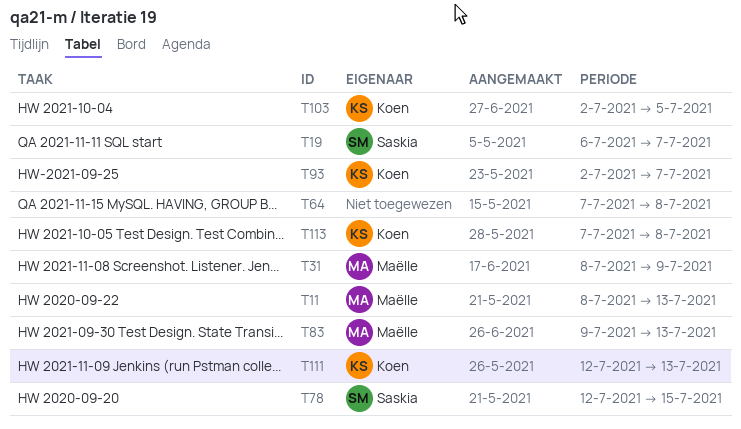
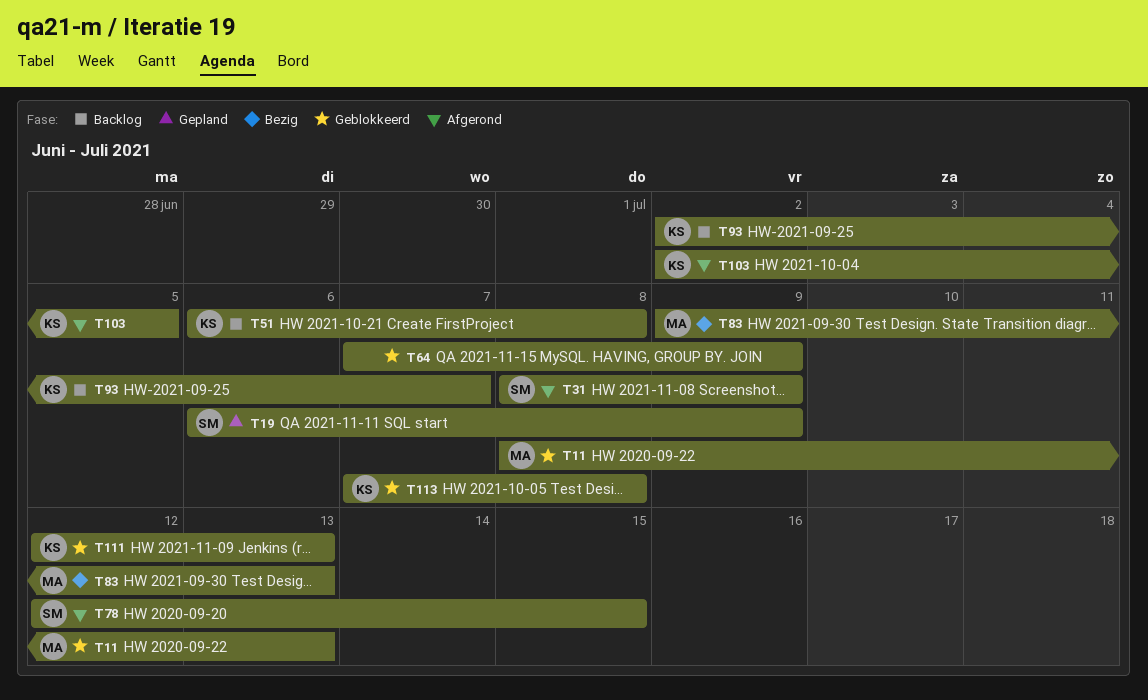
T19, due: Jul 7 -> Jul 9
T31, owner: Maëlle -> Saskia
T51: none -> present
T64, due: Jul 8 -> Jul 9

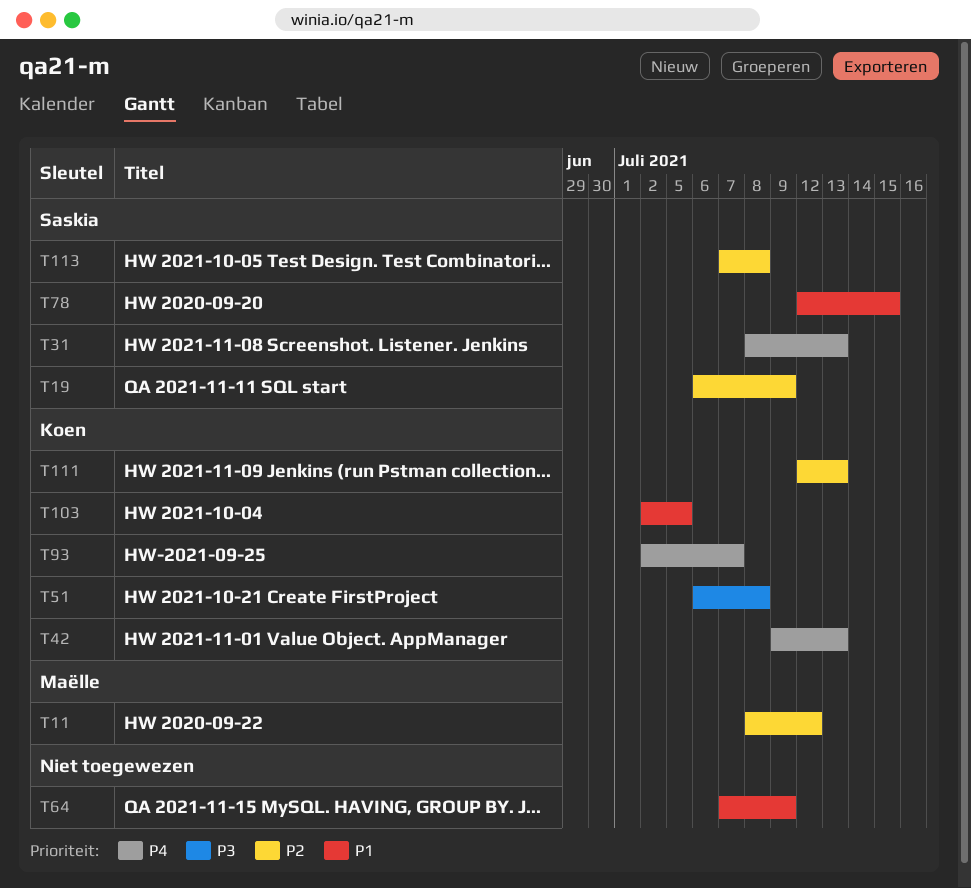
T11, due: Jul 13 -> Jul 12
T31, due: Jul 9 -> Jul 13
T42: none -> present
T83: present -> none
T113, owner: Koen -> Saskia

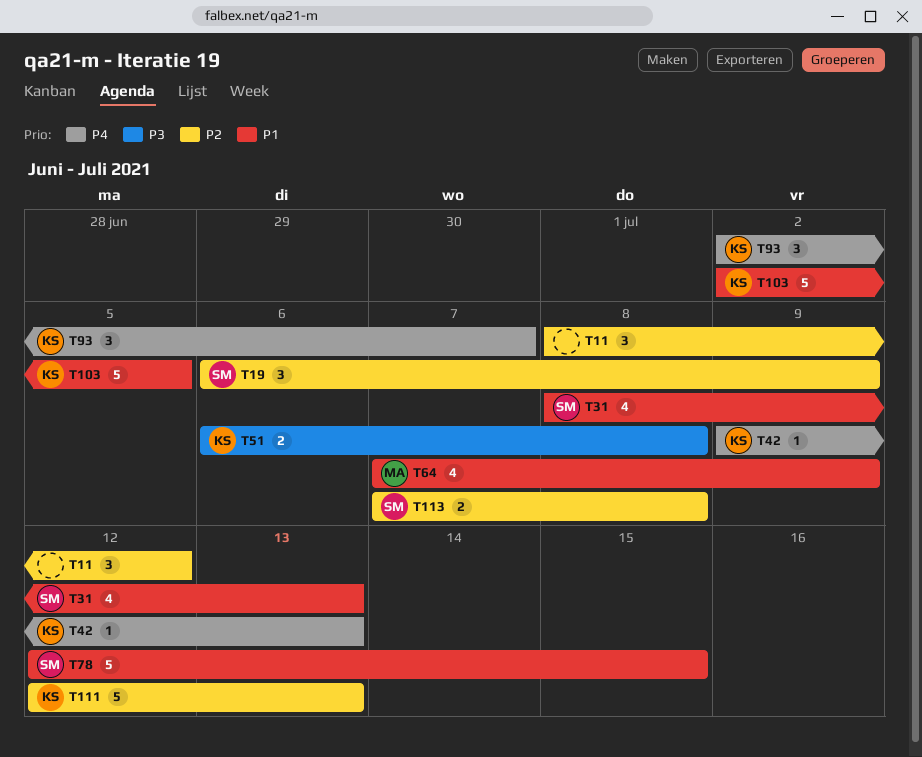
T11, owner: Maëlle -> none
T31, priority: P4 -> P1
T64, owner: none -> Maëlle

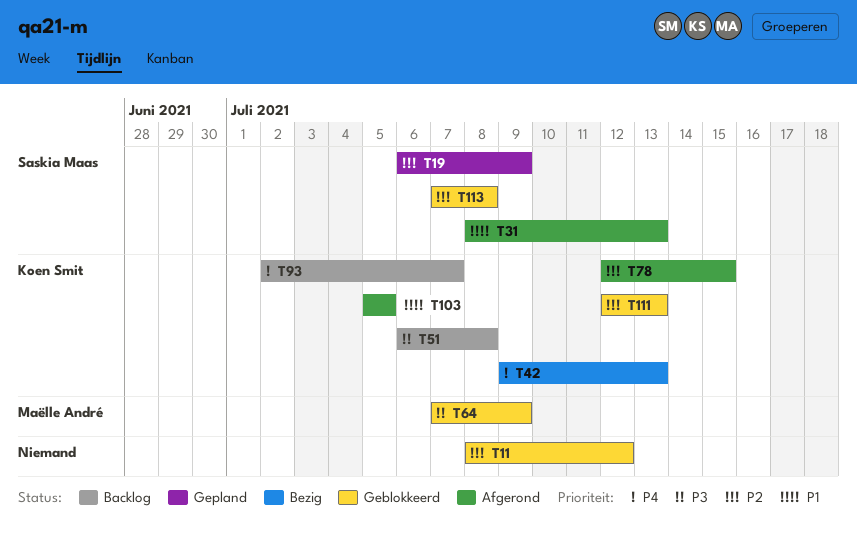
T64, priority: P1 -> P3
T78, owner: Saskia Maas -> Koen Smit
T78, priority: P1 -> P2
T103, start: Jul 2 -> Jul 5

